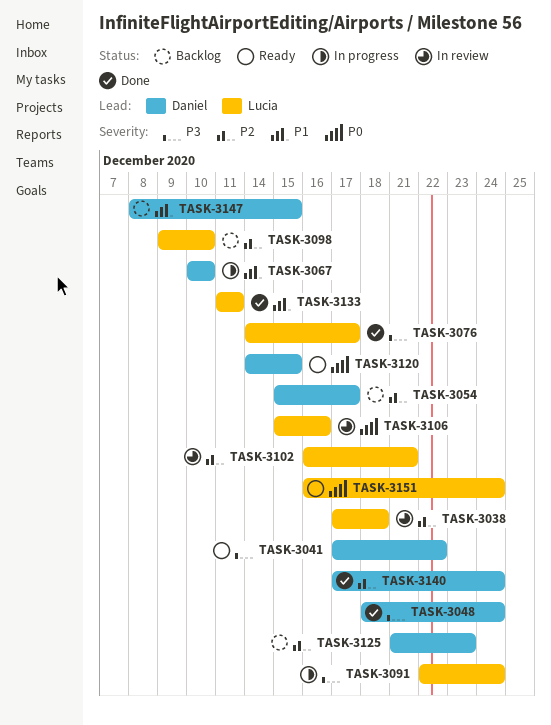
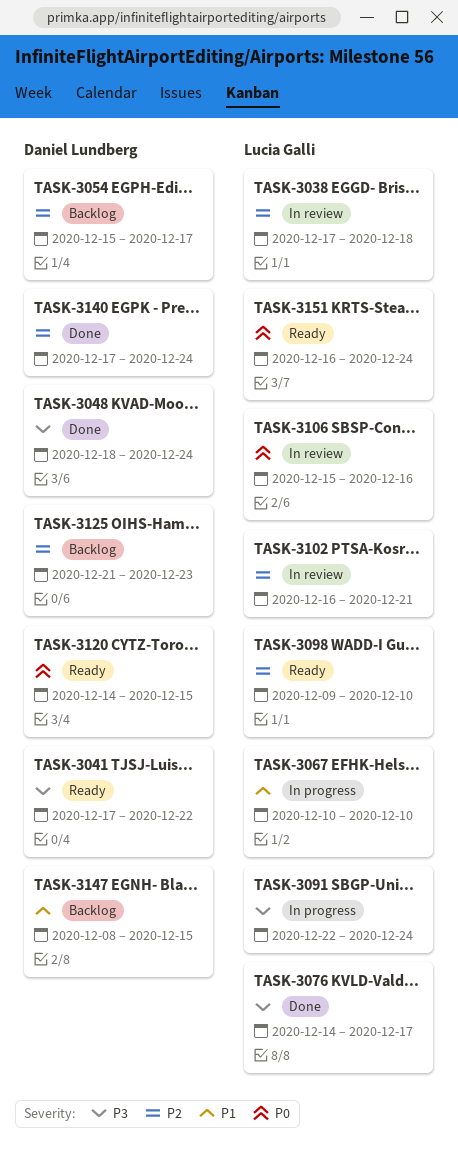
TASK-3067, owner: Daniel Lundberg -> Lucia Galli
TASK-3098, status: Backlog -> Ready
TASK-3133: present -> none

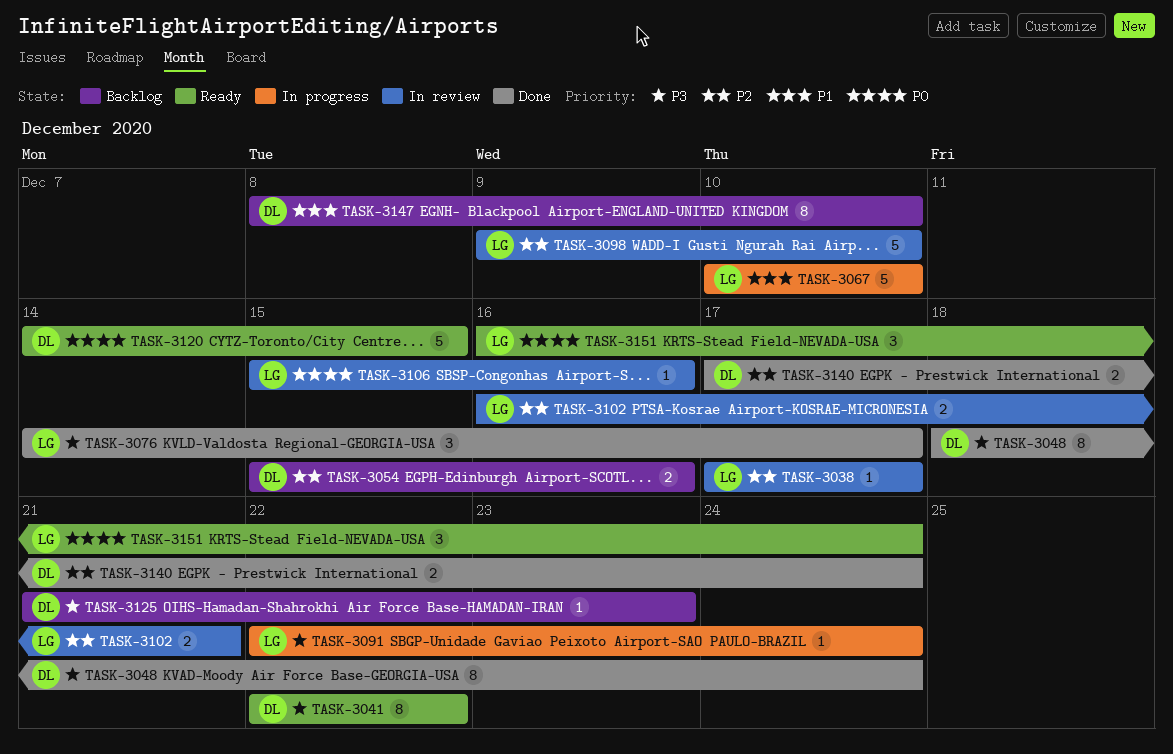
TASK-3038, due: Dec 18 -> Dec 17
TASK-3041, start: Dec 17 -> Dec 22
TASK-3054, due: Dec 17 -> Dec 16
TASK-3098, status: Ready -> In review
TASK-3125, priority: P2 -> P3
TASK-3147, due: Dec 15 -> Dec 10

